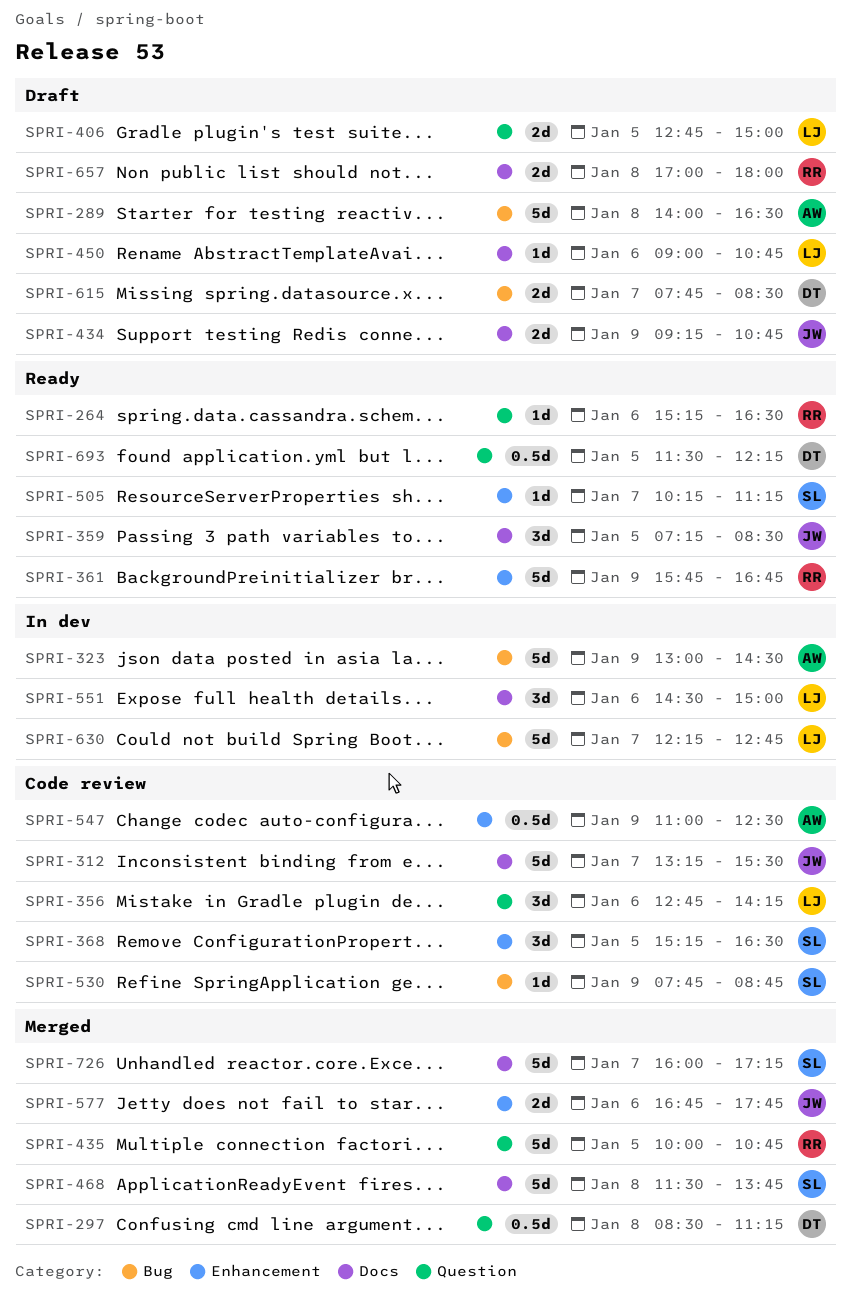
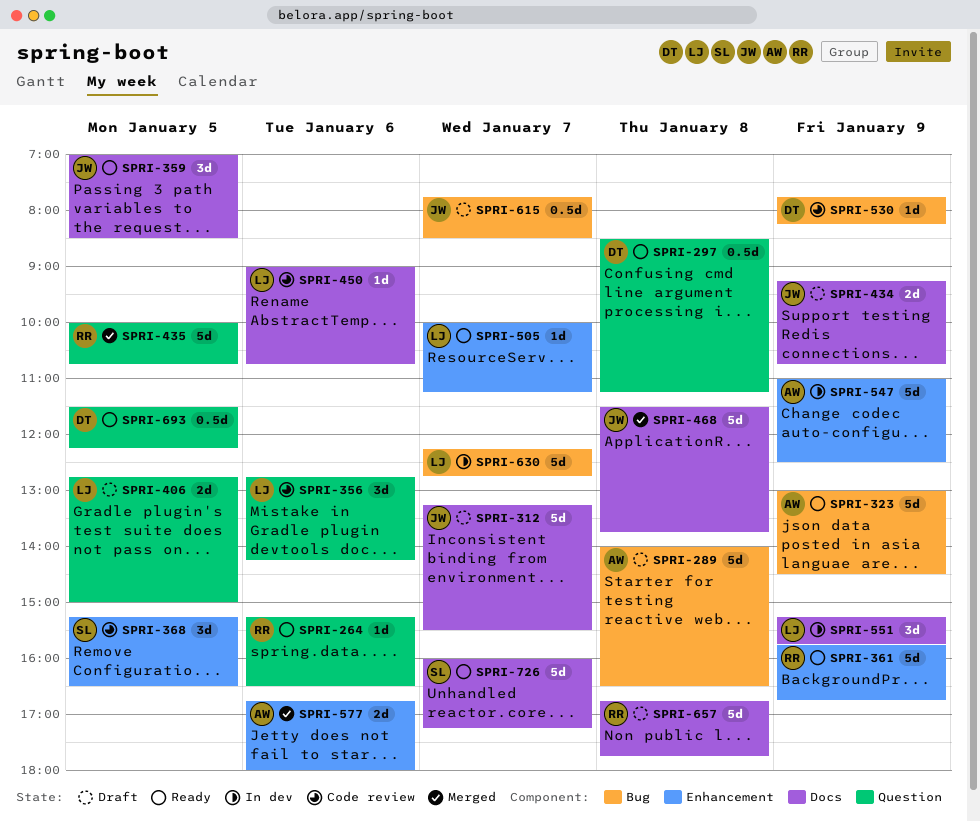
SPRI-297, status: Merged -> Ready
SPRI-312, status: Code review -> Draft
SPRI-323, status: In dev -> Ready
SPRI-359, begins: 07:15 -> 07:00
SPRI-450, status: Draft -> Code review
SPRI-468, owner: SL -> JW
SPRI-505, owner: SL -> LJ
SPRI-505, begins: 10:15 -> 10:00
SPRI-530, owner: SL -> DT
SPRI-530, ends: 08:45 -> 08:15
SPRI-547, status: Code review -> In dev
SPRI-547, estimate: 0.5d -> 5d
SPRI-551, day: Jan 6 -> Jan 9
SPRI-551, begins: 14:30 -> 15:15
SPRI-551, ends: 15:00 -> 15:45
SPRI-577, owner: JW -> AW
SPRI-577, ends: 17:45 -> 18:00
SPRI-615, owner: DT -> JW
SPRI-615, estimate: 2d -> 0.5d
SPRI-657, estimate: 2d -> 5d
SPRI-657, begins: 17:00 -> 16:45
SPRI-657, ends: 18:00 -> 17:45
SPRI-726, status: Merged -> Ready

